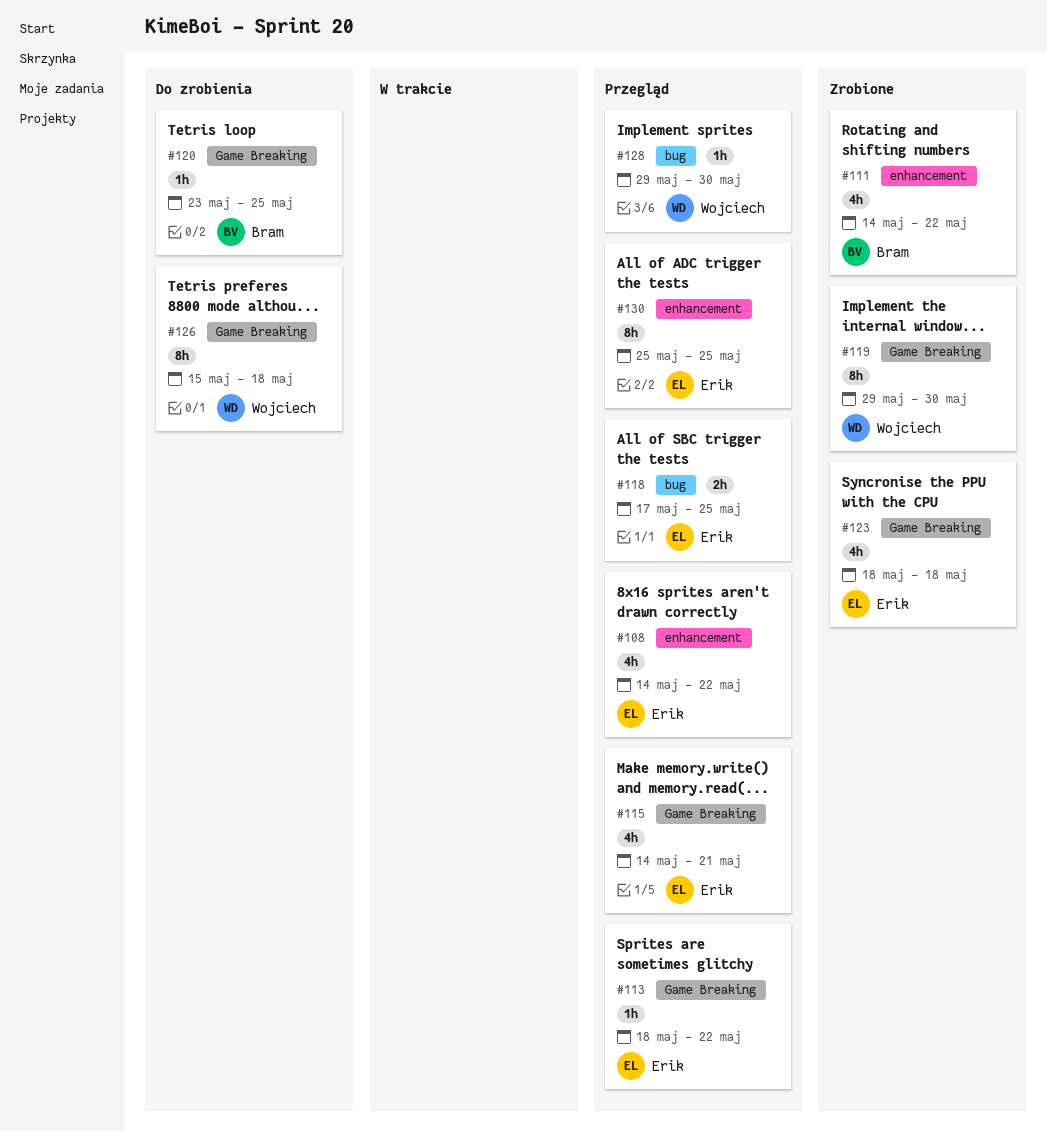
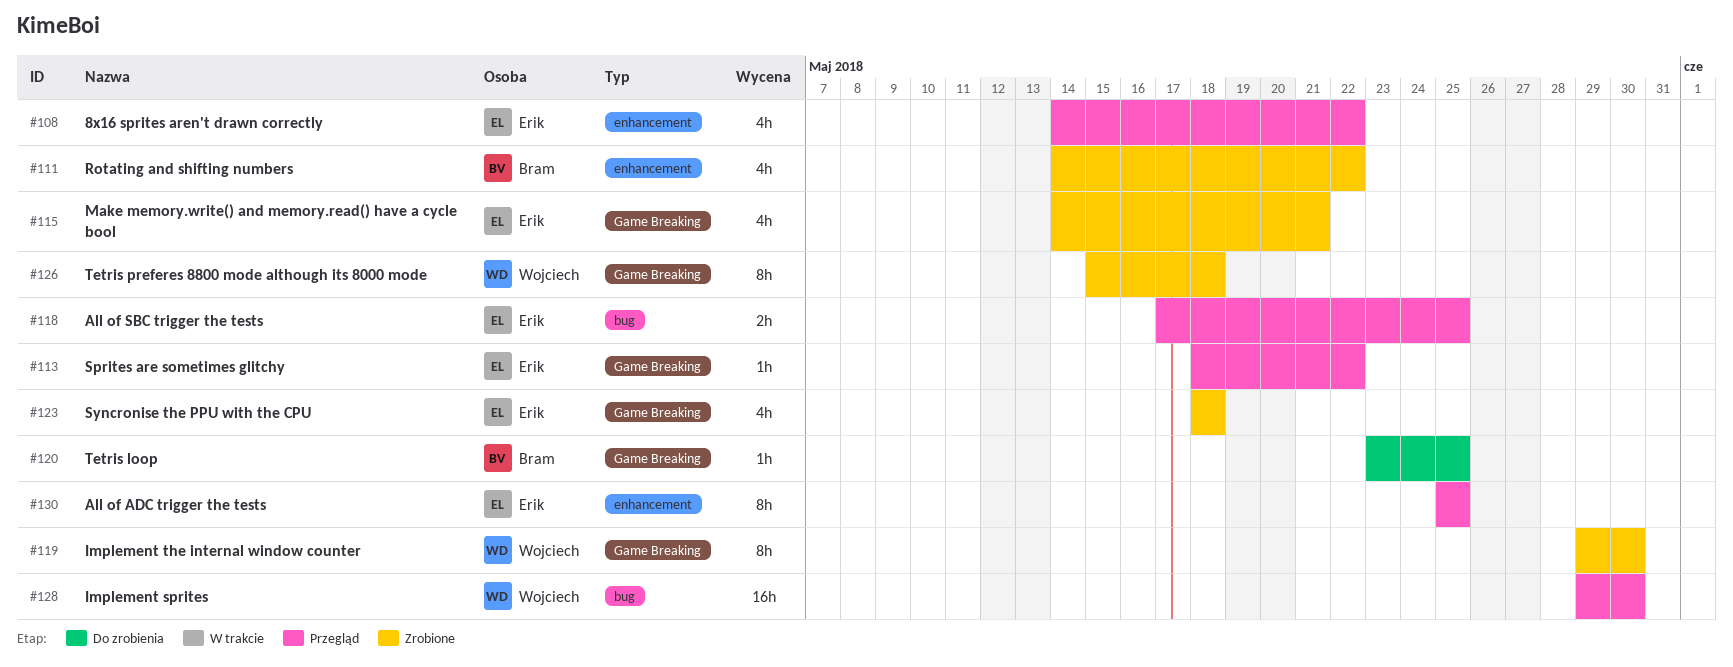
#115, status: Przegląd -> Zrobione
#126, status: Do zrobienia -> Zrobione
#128, estimate: 1h -> 16h

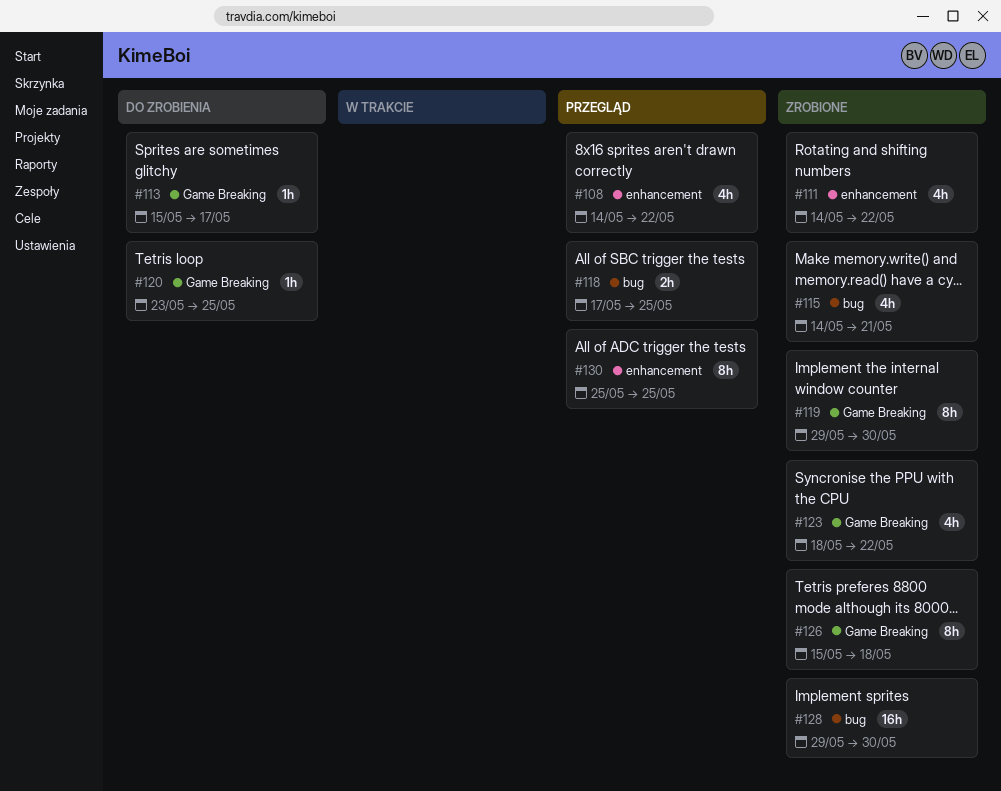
#113, status: Przegląd -> Do zrobienia
#113, start: May 18 -> May 15
#113, due: May 22 -> May 17
#115, label: Game Breaking -> bug
#123, due: May 18 -> May 22
#128, status: Przegląd -> Zrobione

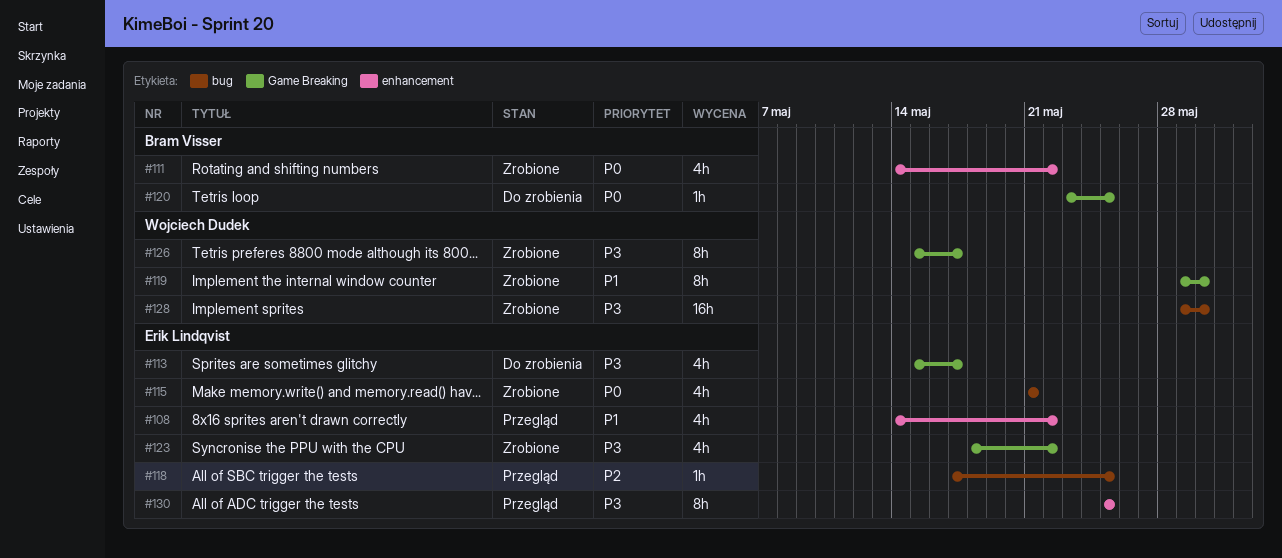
#113, estimate: 1h -> 4h
#115, start: May 14 -> May 21
#118, estimate: 2h -> 1h
#126, due: May 18 -> May 17

